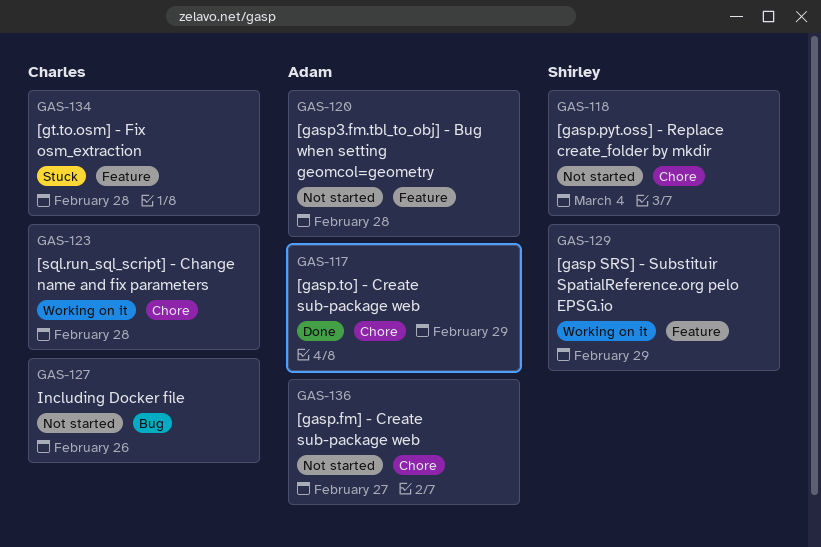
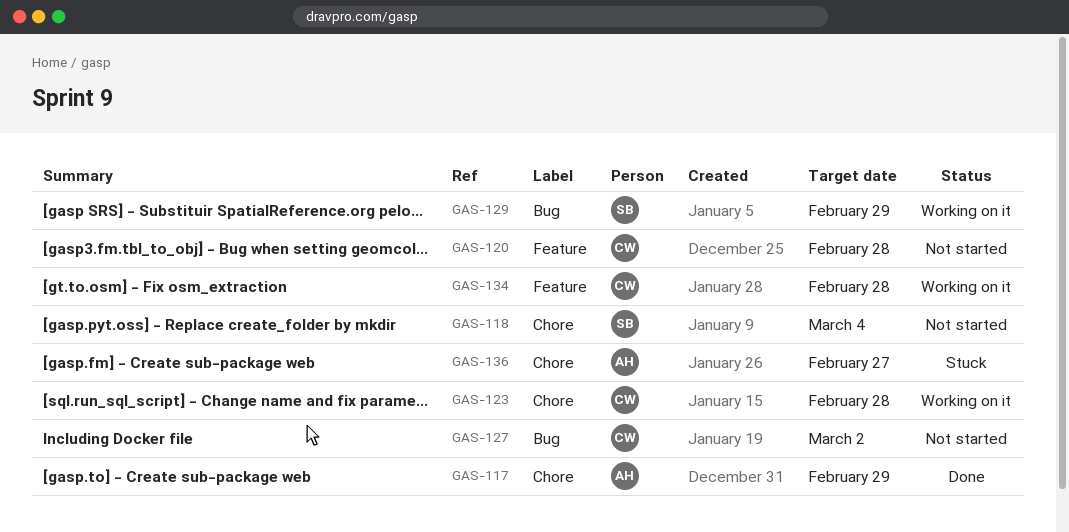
GAS-120, owner: Adam -> Charles
GAS-127, due: Feb 26 -> Mar 2
GAS-129, label: Feature -> Bug
GAS-134, status: Stuck -> Working on it
GAS-136, status: Not started -> Stuck

